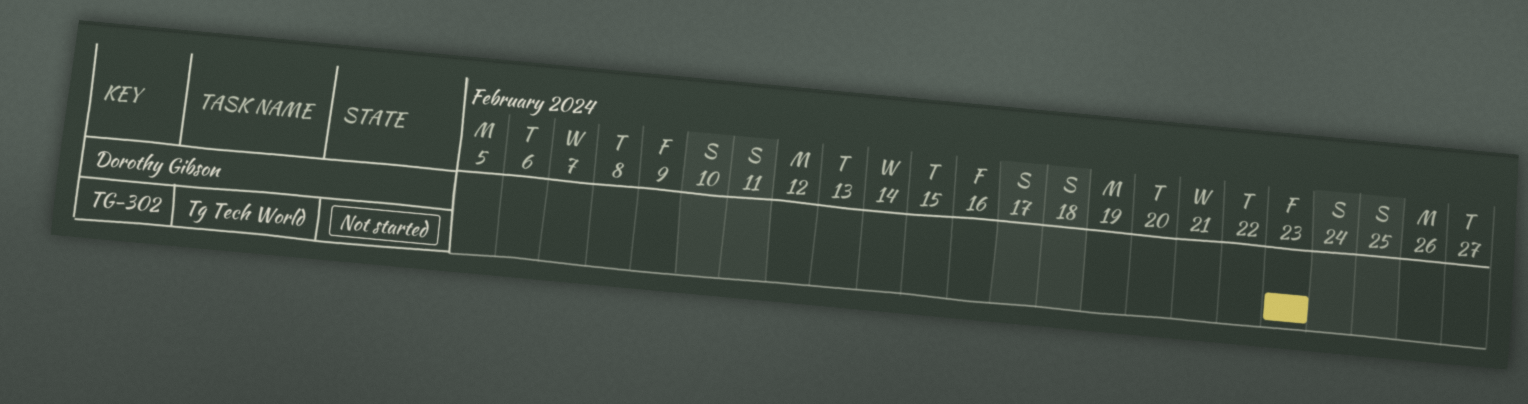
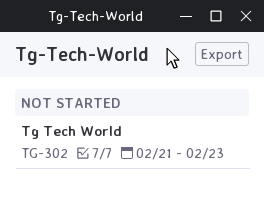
TG-302, start: Feb 23 -> Feb 21

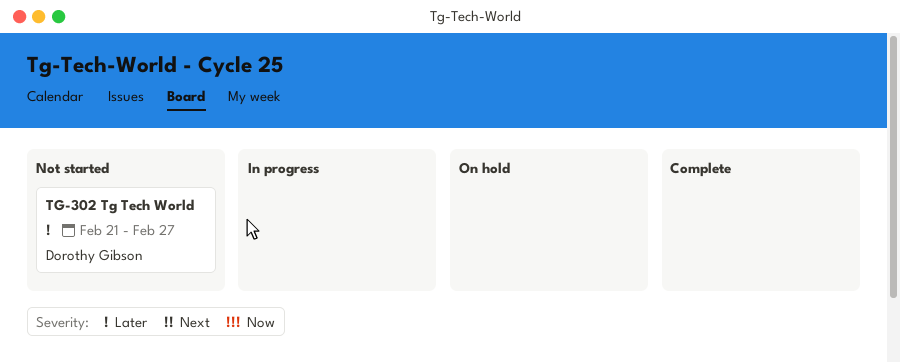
TG-302, due: Feb 23 -> Feb 27

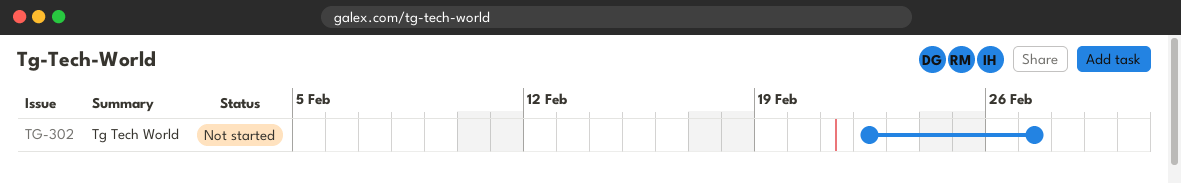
TG-302, start: Feb 21 -> Feb 22

